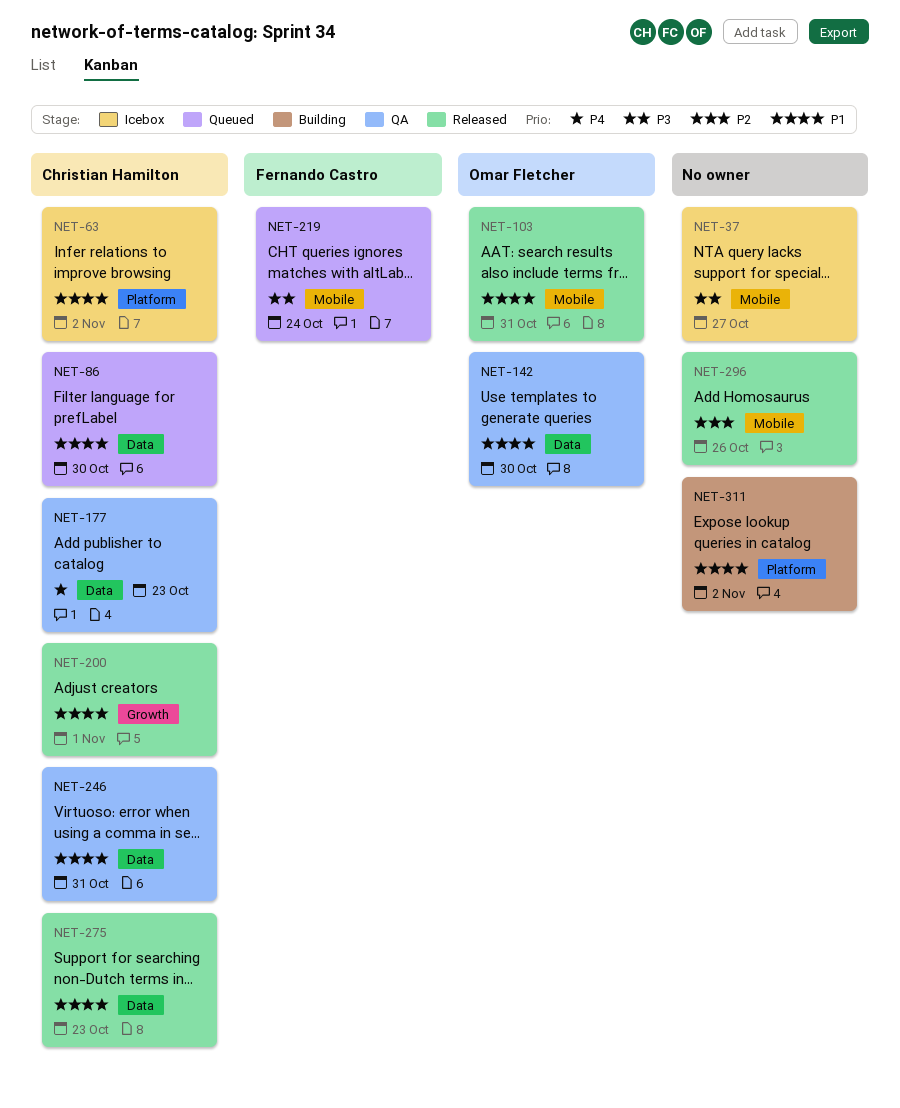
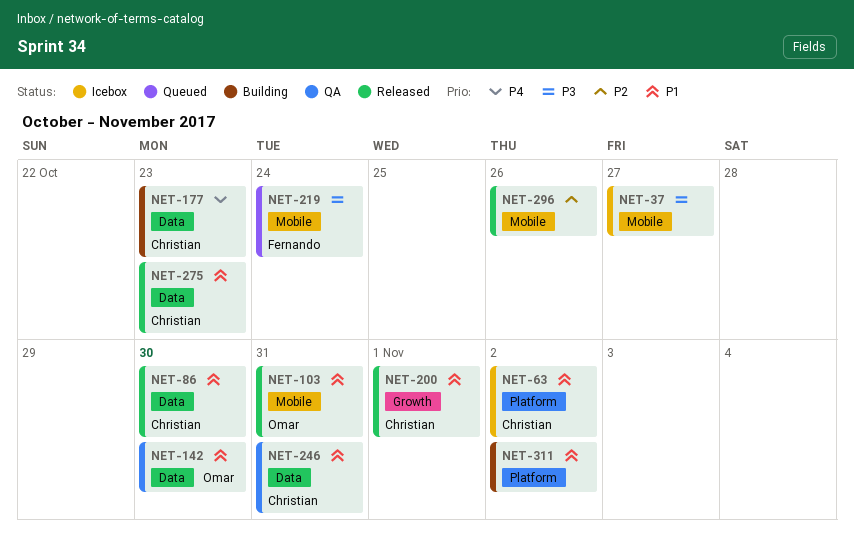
NET-86, status: Queued -> Released
NET-177, status: QA -> Building

